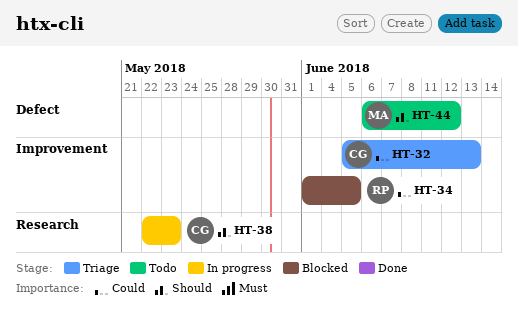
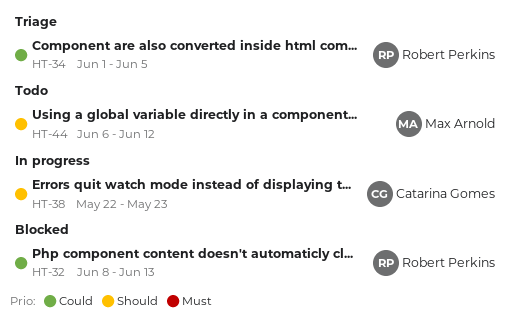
HT-32, status: Triage -> Blocked
HT-32, owner: Catarina Gomes -> Robert Perkins
HT-32, start: Jun 5 -> Jun 8
HT-34, status: Blocked -> Triage

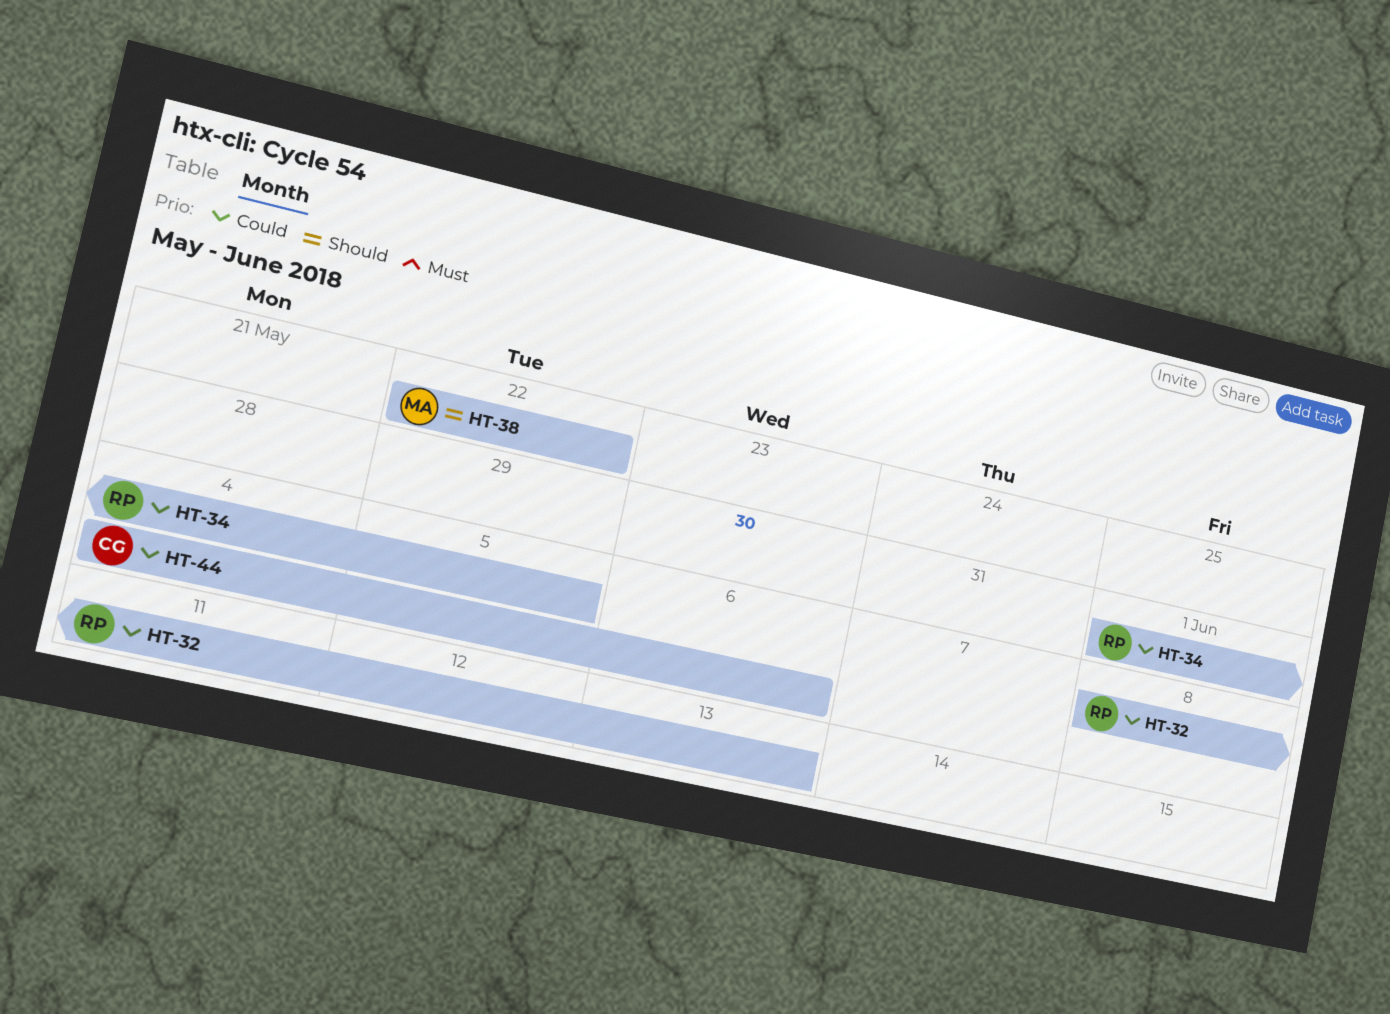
HT-38, owner: Catarina Gomes -> Max Arnold
HT-38, due: May 23 -> May 22
HT-44, owner: Max Arnold -> Catarina Gomes
HT-44, priority: Should -> Could
HT-44, start: Jun 6 -> Jun 4
HT-44, due: Jun 12 -> Jun 6

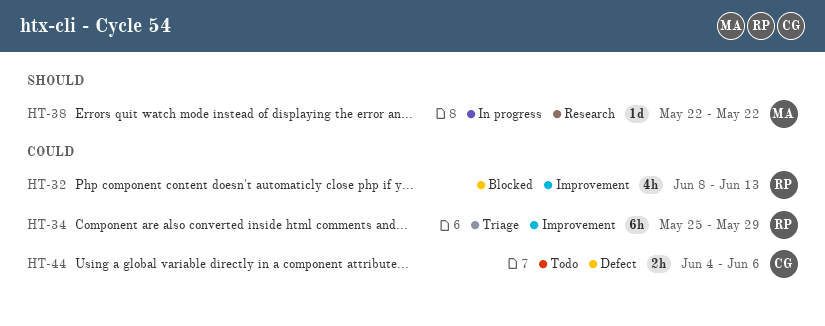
HT-34, start: Jun 1 -> May 25
HT-34, due: Jun 5 -> May 29

